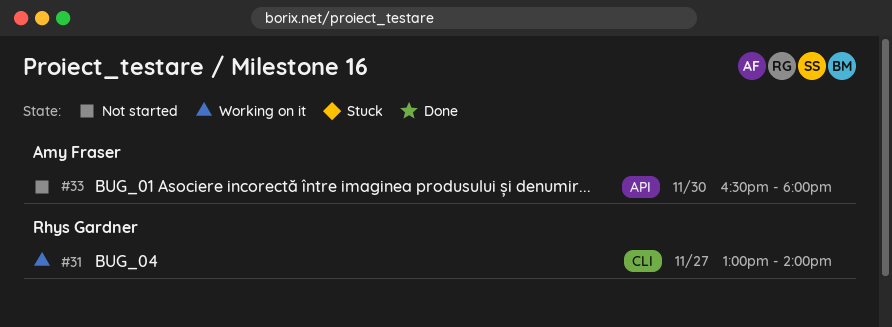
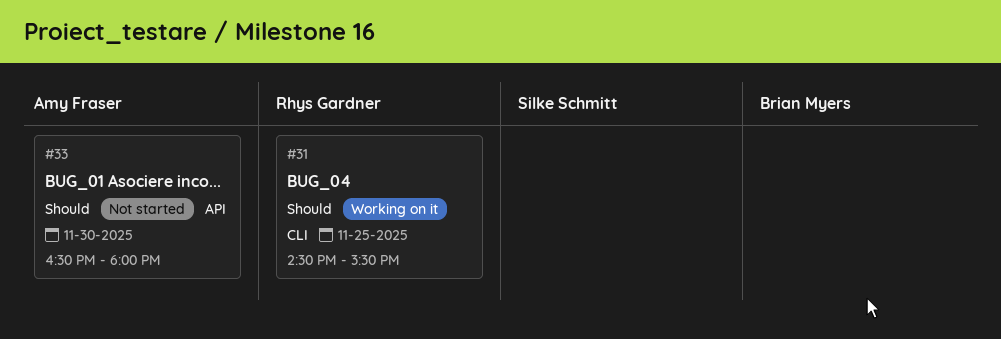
#31, day: Nov 27 -> Nov 25
#31, begins: 13:00 -> 14:30
#31, ends: 14:00 -> 15:30

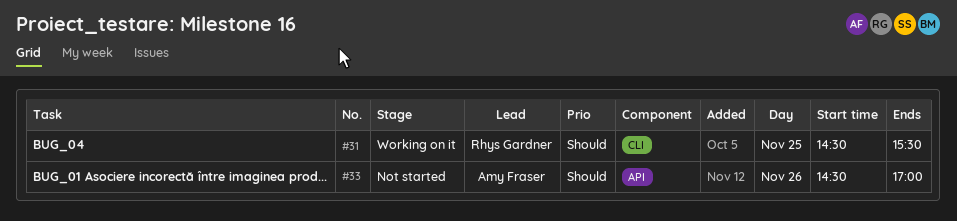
#33, day: Nov 30 -> Nov 26
#33, begins: 16:30 -> 14:30
#33, ends: 18:00 -> 17:00

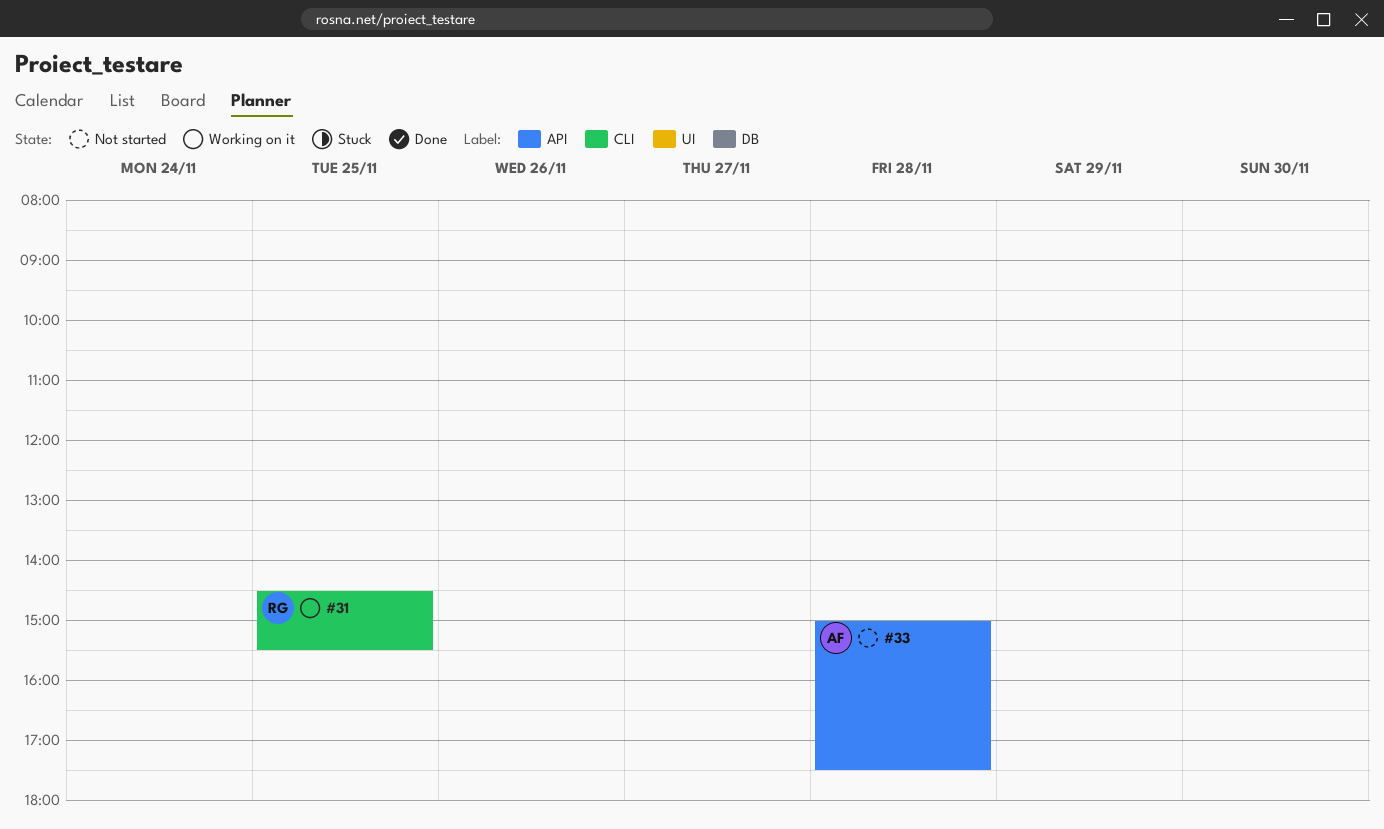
#33, day: Nov 26 -> Nov 28
#33, begins: 14:30 -> 15:00
#33, ends: 17:00 -> 17:30

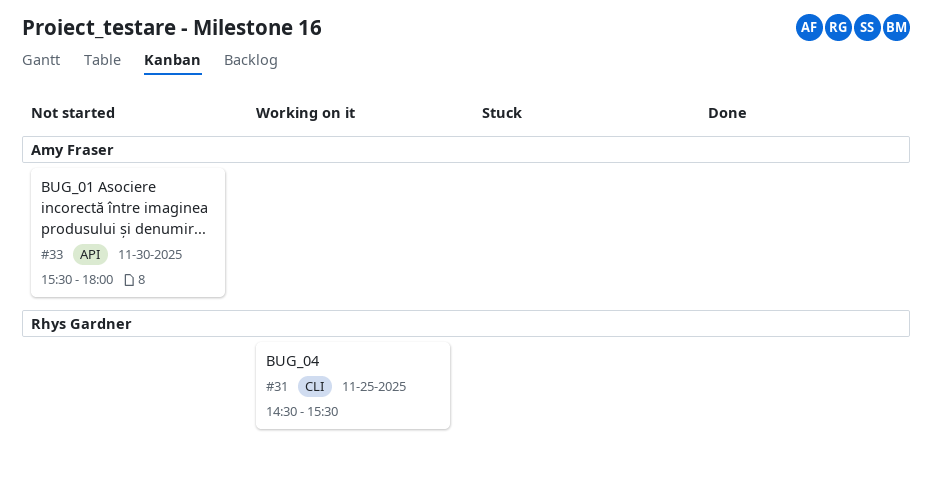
#33, day: Nov 28 -> Nov 30
#33, begins: 15:00 -> 15:30
#33, ends: 17:30 -> 18:00

